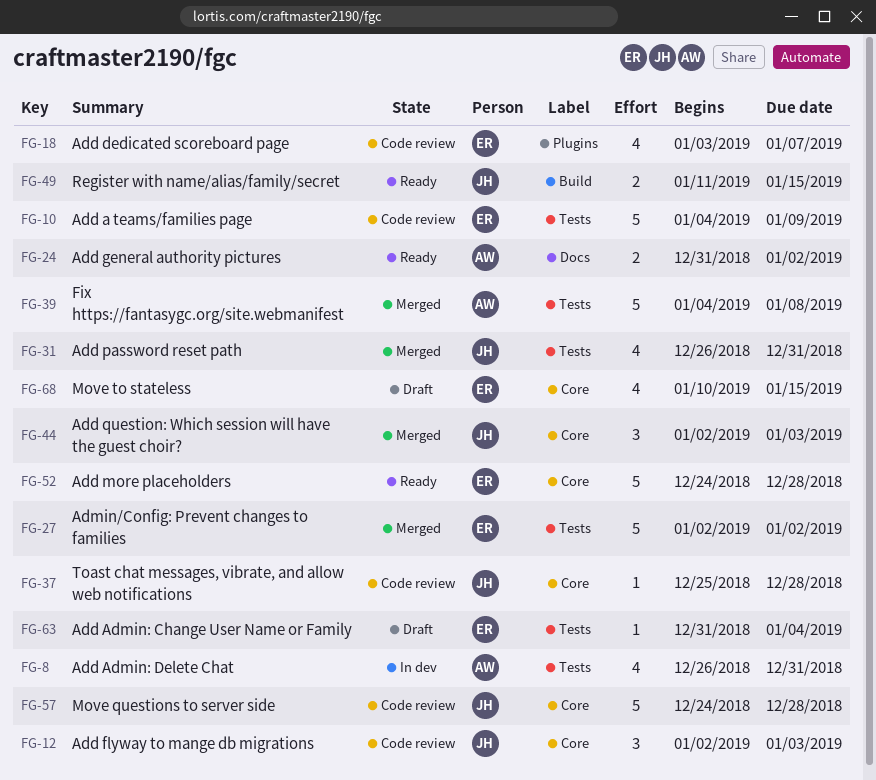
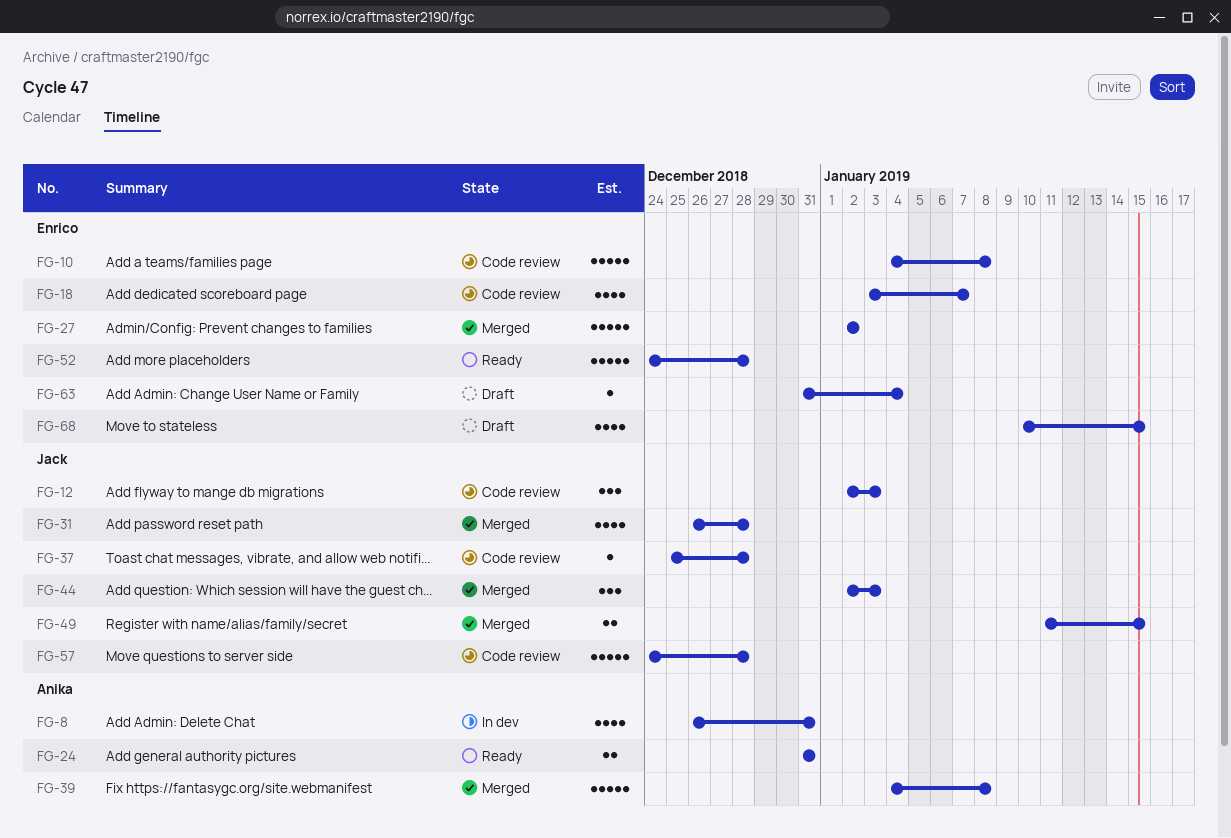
FG-10, due: Jan 9 -> Jan 8
FG-24, due: Jan 2 -> Dec 31
FG-31, due: Dec 31 -> Dec 28
FG-49, status: Ready -> Merged

